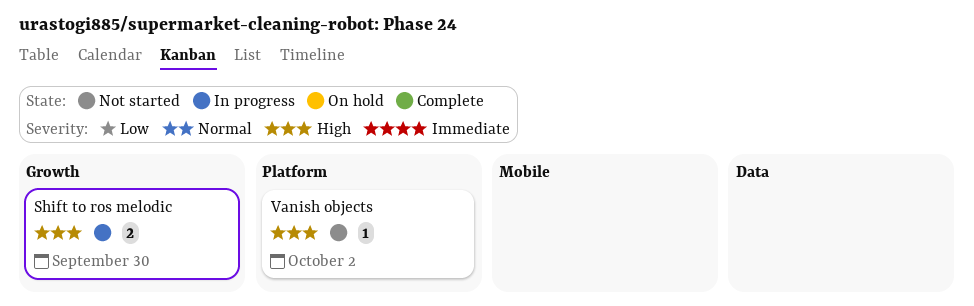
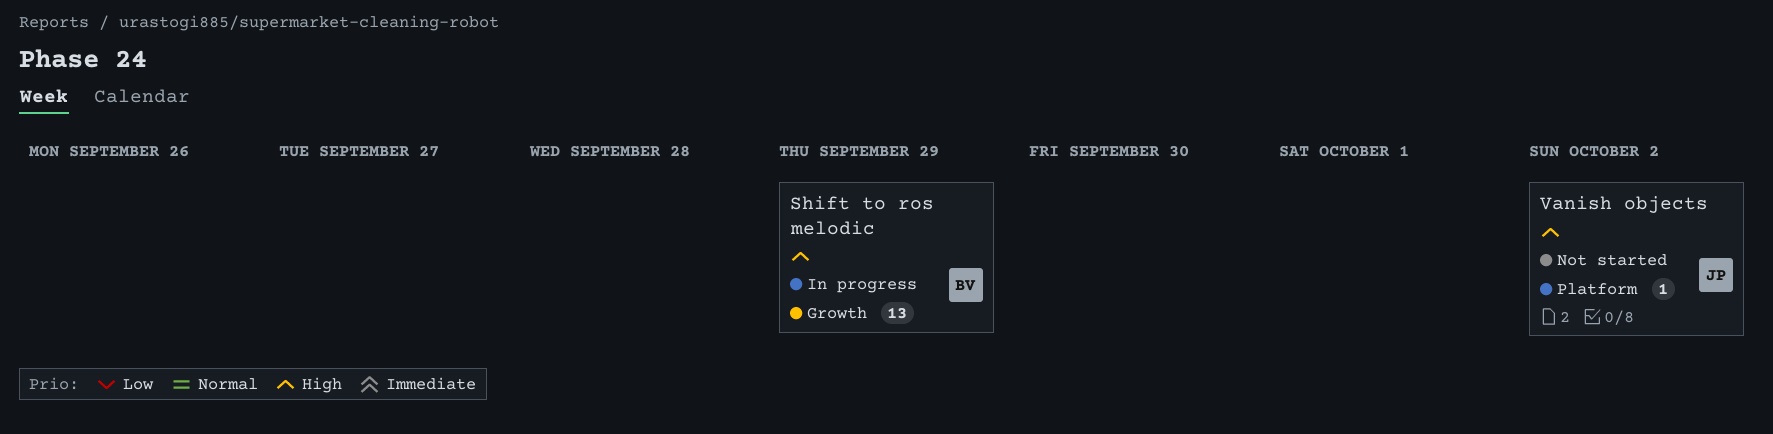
Shift to ros melodic, estimate: 2 -> 13
Shift to ros melodic, due: Sep 30 -> Sep 29

